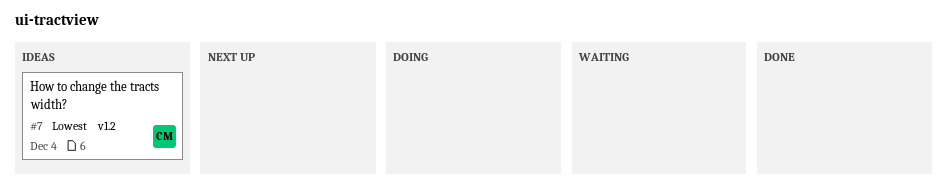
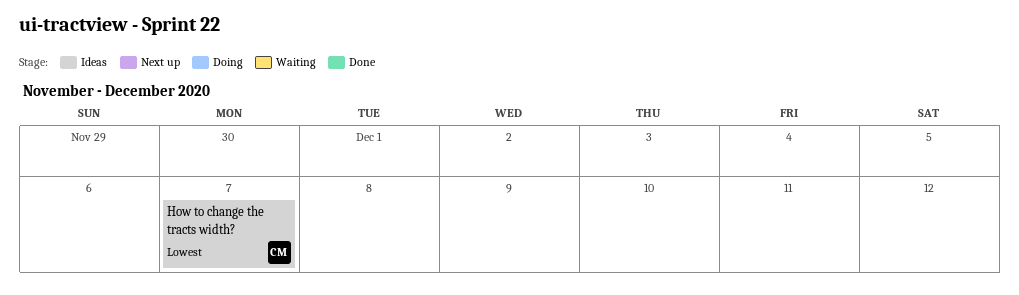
How to change the tracts width?, due: Dec 4 -> Dec 7

